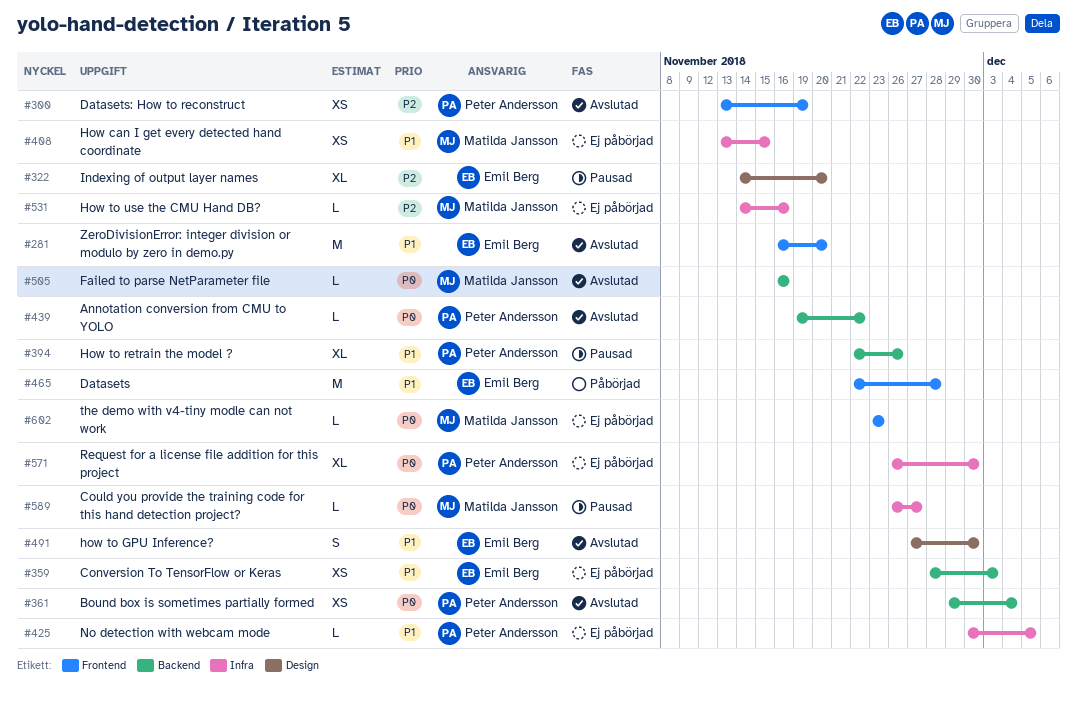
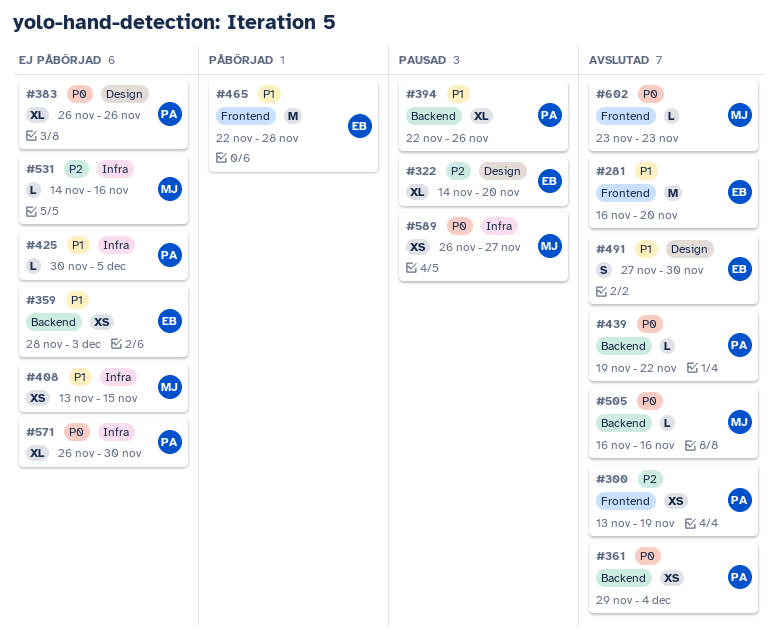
#383: none -> present
#589, estimate: L -> XS
#602, status: Ej påbörjad -> Avslutad

